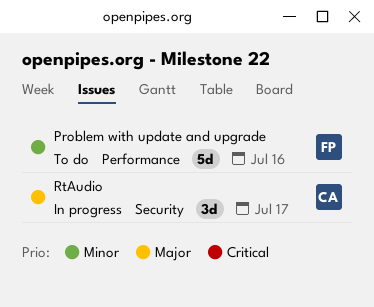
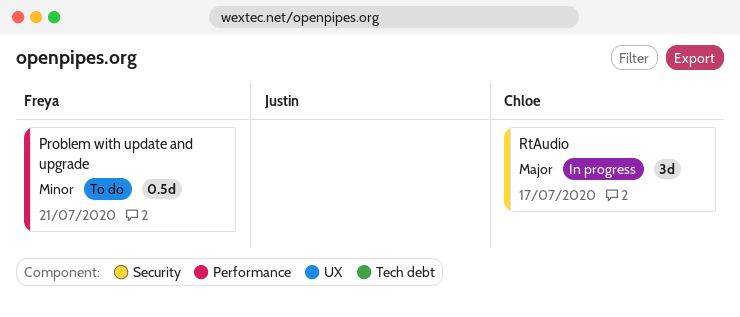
Problem with update and upgrade, estimate: 5d -> 0.5d
Problem with update and upgrade, due: Jul 16 -> Jul 21

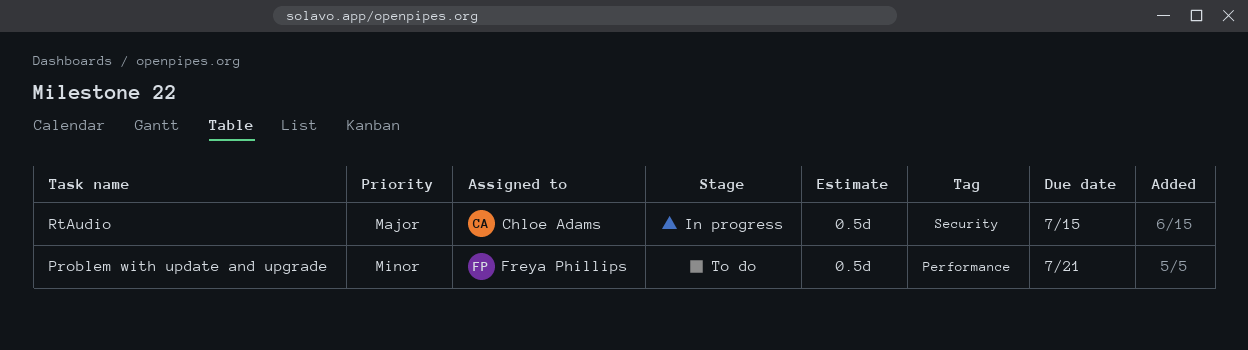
RtAudio, estimate: 3d -> 0.5d
RtAudio, due: Jul 17 -> Jul 15

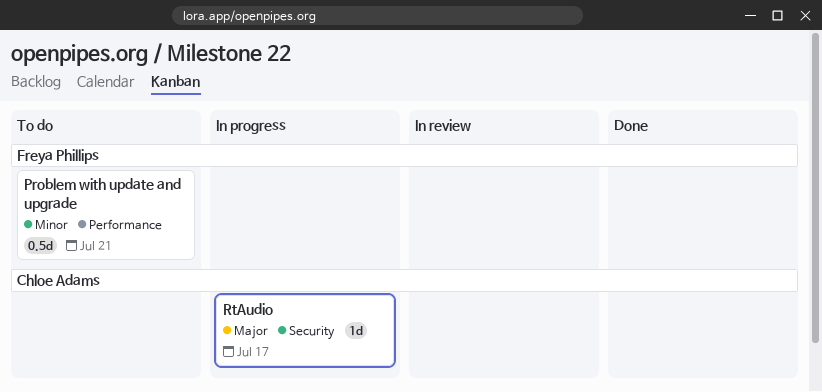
RtAudio, estimate: 0.5d -> 1d
RtAudio, due: Jul 15 -> Jul 17

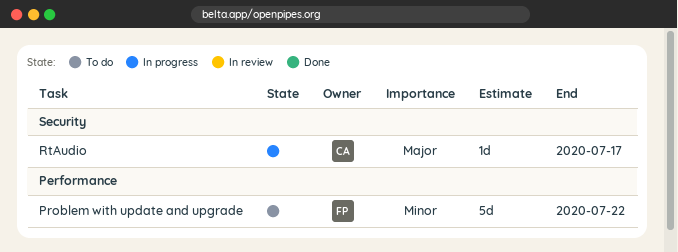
Problem with update and upgrade, estimate: 0.5d -> 5d
Problem with update and upgrade, due: Jul 21 -> Jul 22

